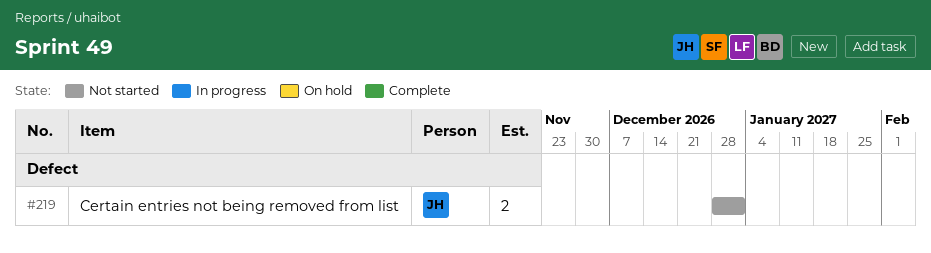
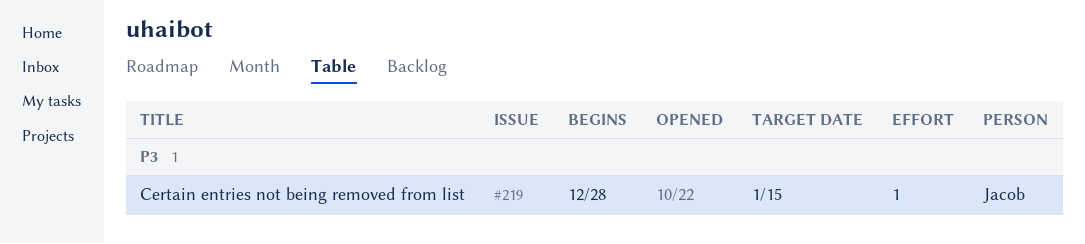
#219, estimate: 2 -> 1
#219, due: Jan 1 -> Jan 15

